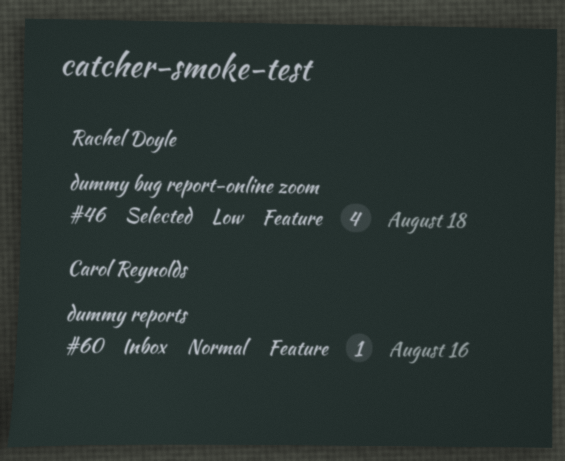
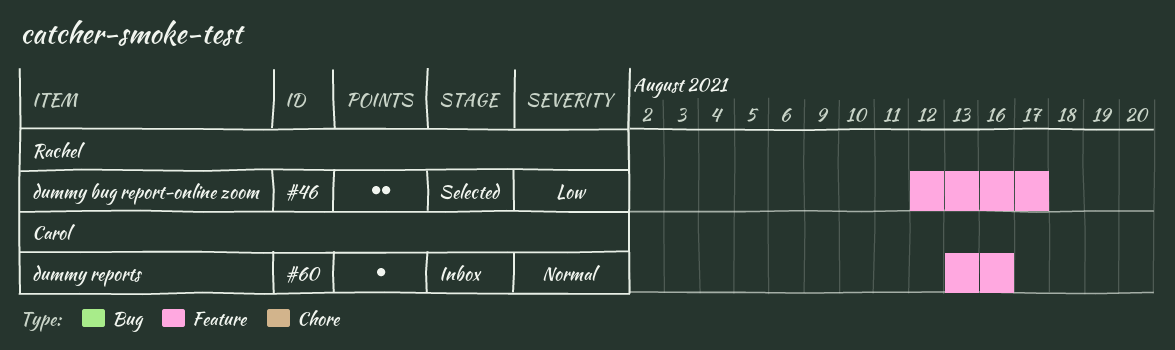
#46, estimate: 4 -> 2
#46, due: Aug 18 -> Aug 17

